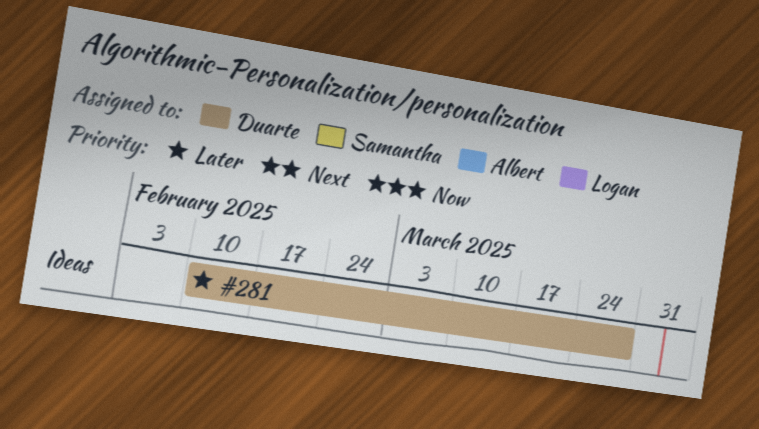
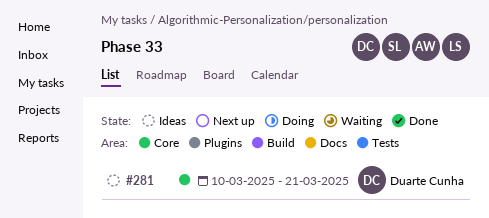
#281, start: Feb 10 -> Mar 10
#281, due: Mar 28 -> Mar 21

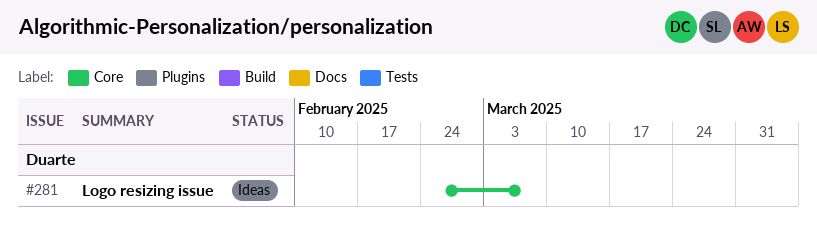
#281, start: Mar 10 -> Feb 24
#281, due: Mar 21 -> Mar 7

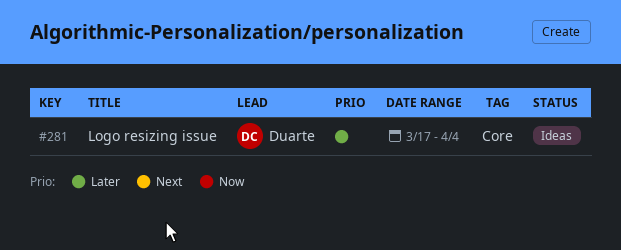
#281, start: Feb 24 -> Mar 17
#281, due: Mar 7 -> Apr 4

